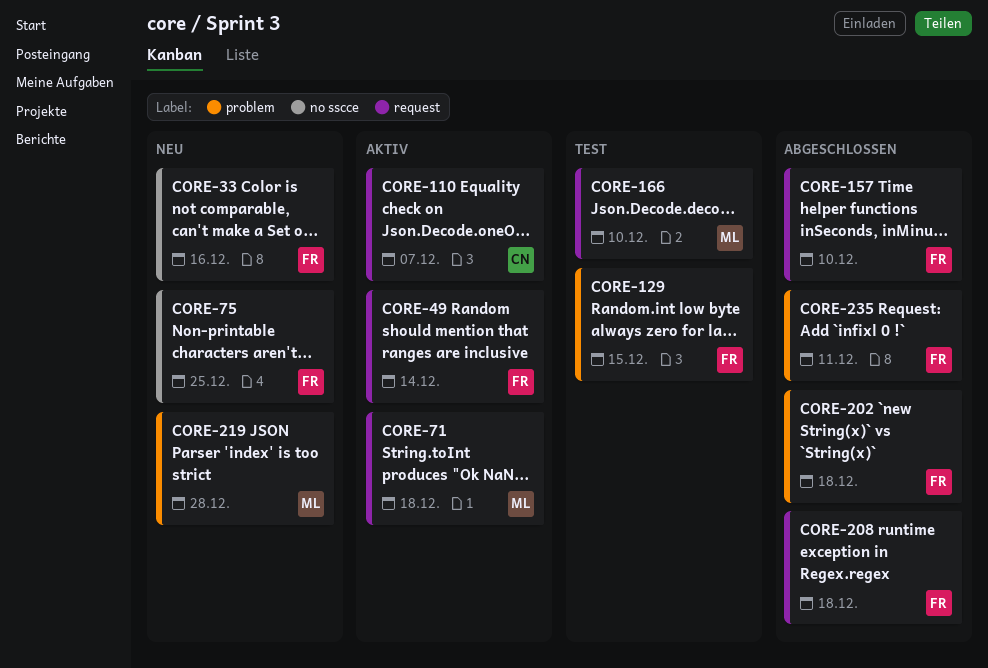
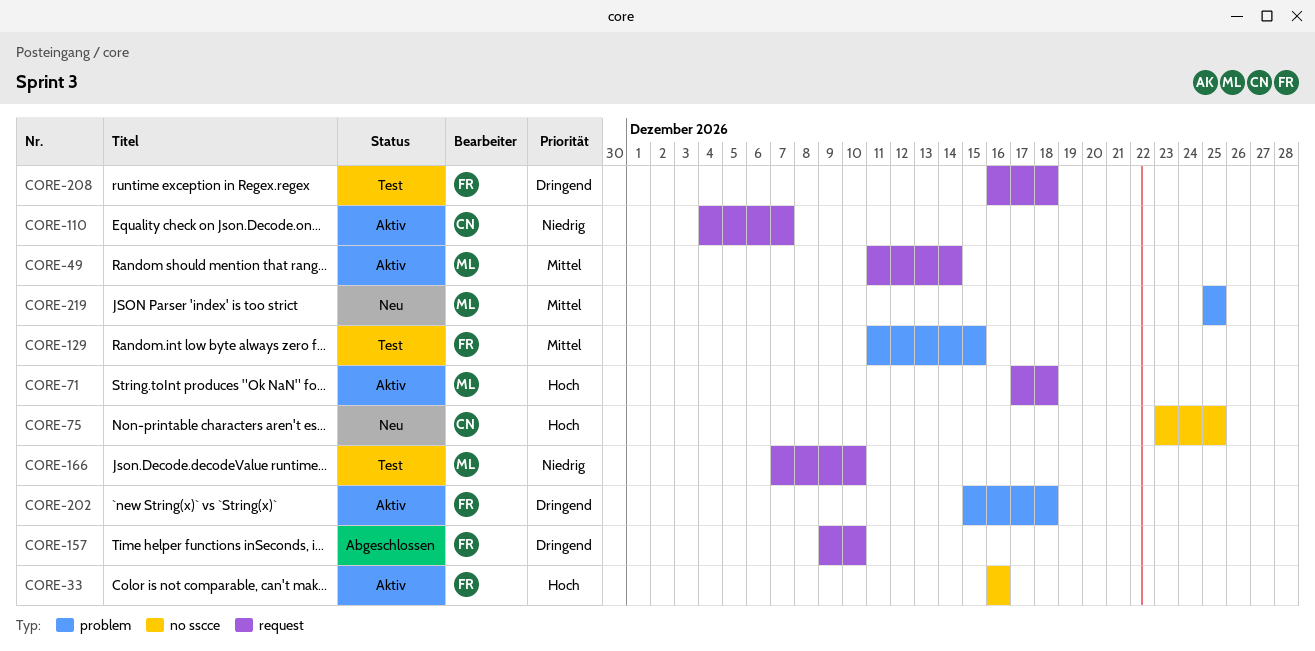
CORE-33, status: Neu -> Aktiv
CORE-49, owner: FR -> ML
CORE-75, owner: FR -> CN
CORE-202, status: Abgeschlossen -> Aktiv
CORE-208, status: Abgeschlossen -> Test
CORE-219, due: Dec 28 -> Dec 25
CORE-235: present -> none

